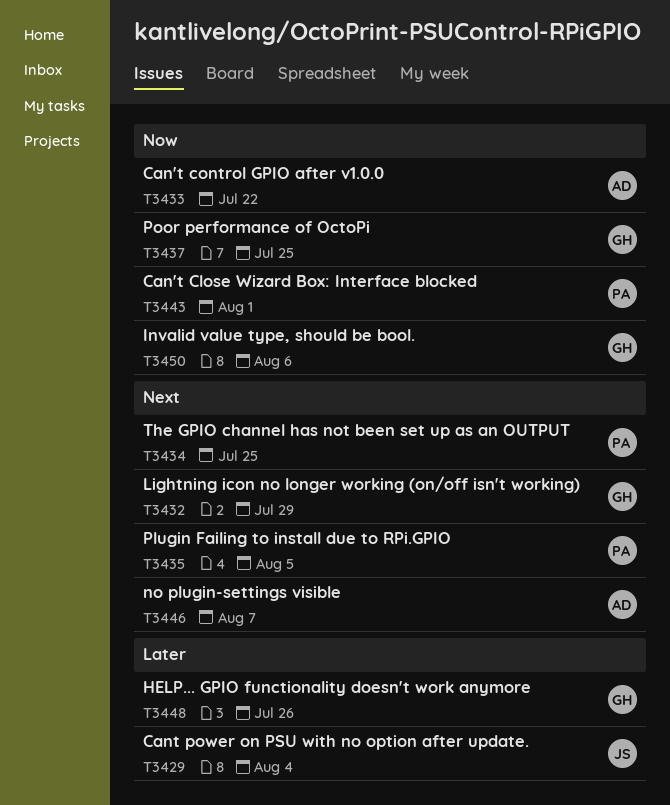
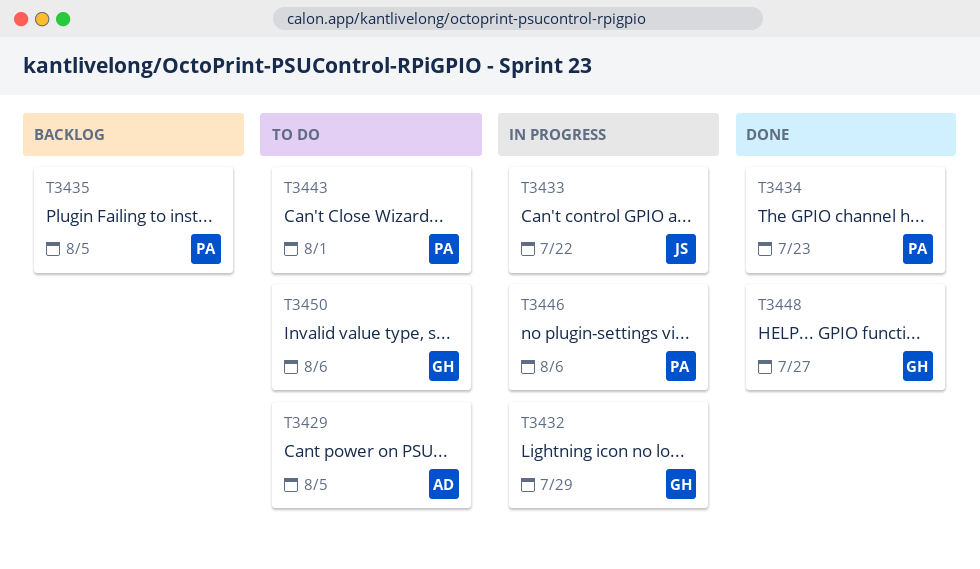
T3429, owner: JS -> AD
T3429, due: Aug 4 -> Aug 5
T3433, owner: AD -> JS
T3434, due: Jul 25 -> Jul 23
T3437: present -> none
T3446, owner: AD -> PA
T3446, due: Aug 7 -> Aug 6
T3448, due: Jul 26 -> Jul 27

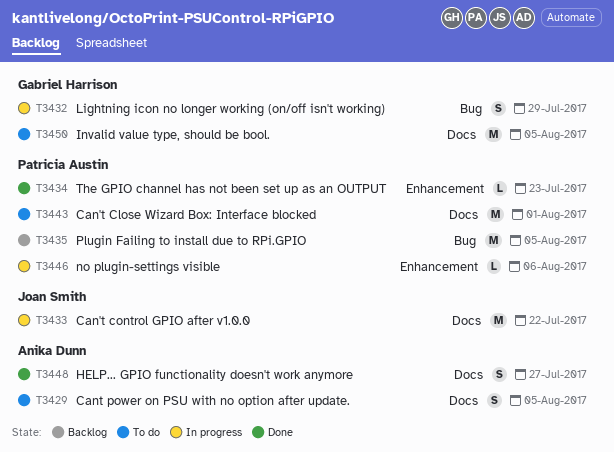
T3448, owner: Gabriel Harrison -> Anika Dunn
T3450, due: Aug 6 -> Aug 5

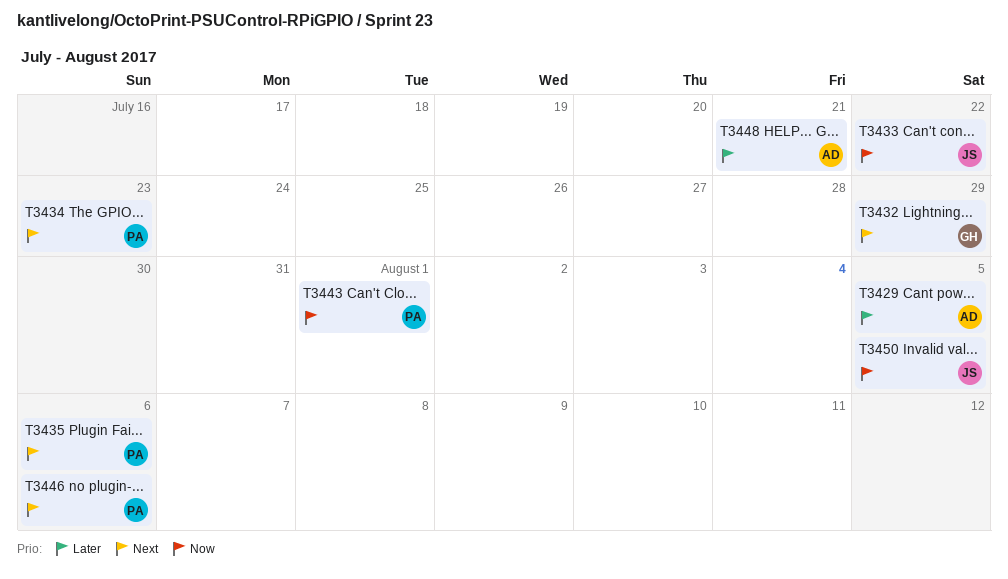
T3435, due: Aug 5 -> Aug 6
T3448, due: Jul 27 -> Jul 21
T3450, owner: Gabriel Harrison -> Joan Smith

